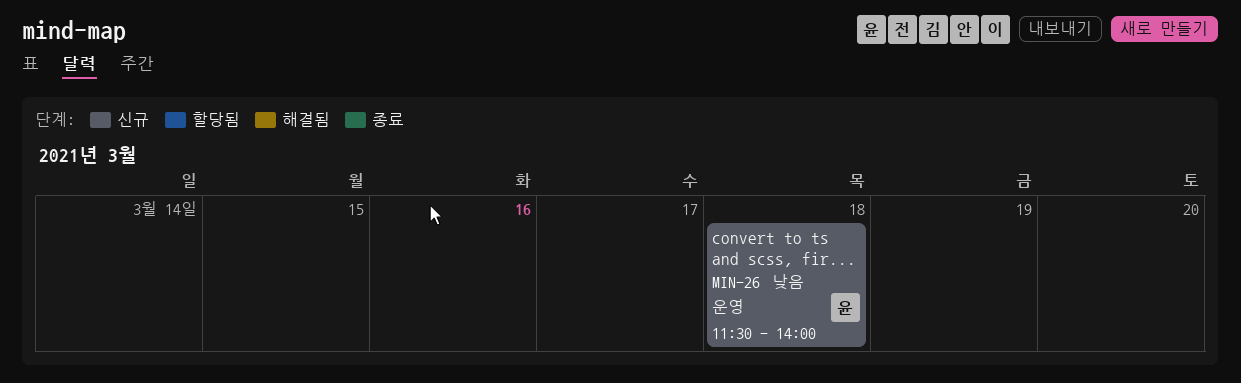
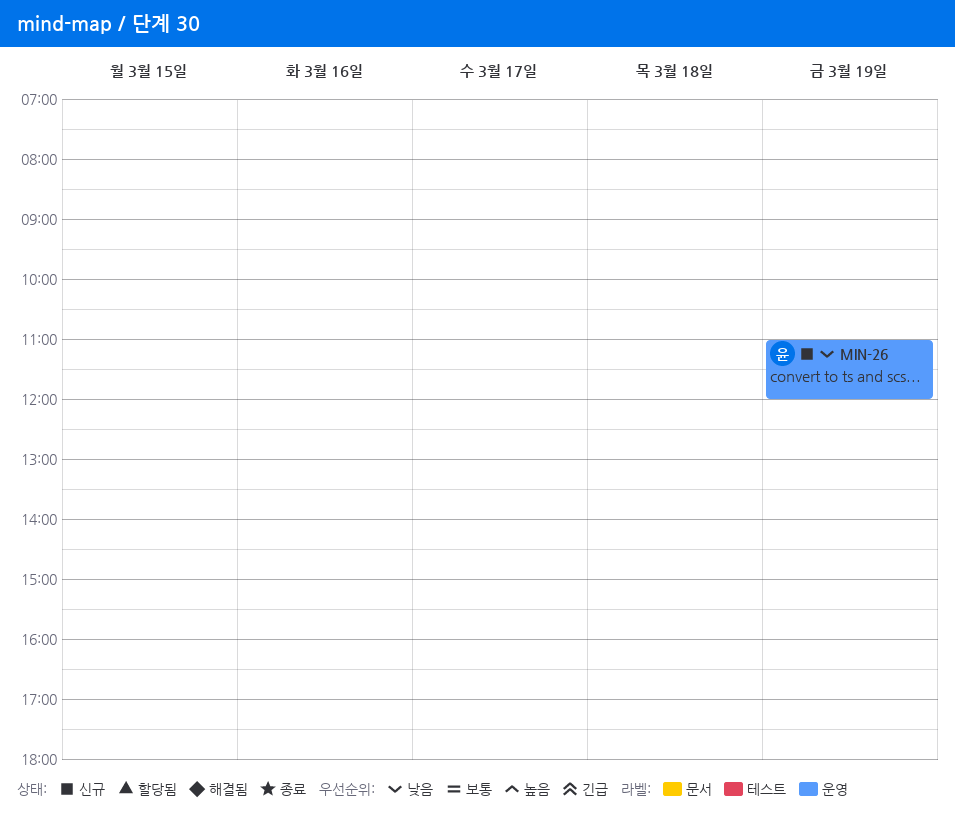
MIN-26, day: Mar 18 -> Mar 19
MIN-26, begins: 11:30 -> 11:00
MIN-26, ends: 14:00 -> 12:00

